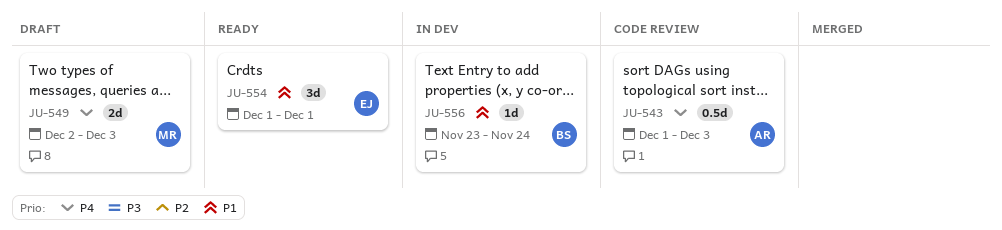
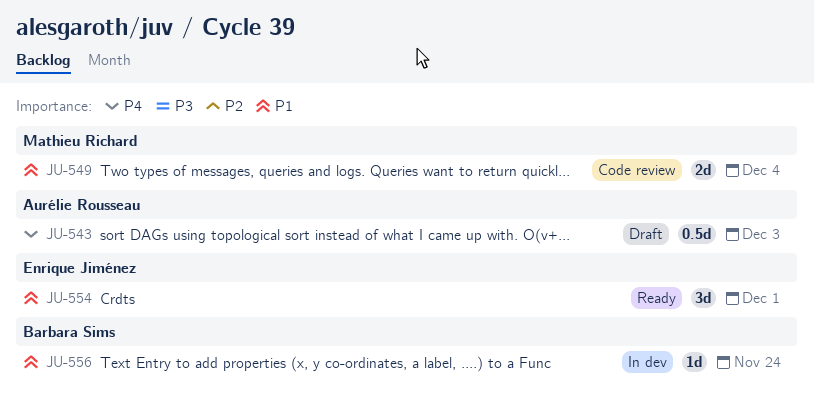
JU-543, status: Code review -> Draft
JU-549, status: Draft -> Code review
JU-549, priority: P4 -> P1
JU-549, due: Dec 3 -> Dec 4

